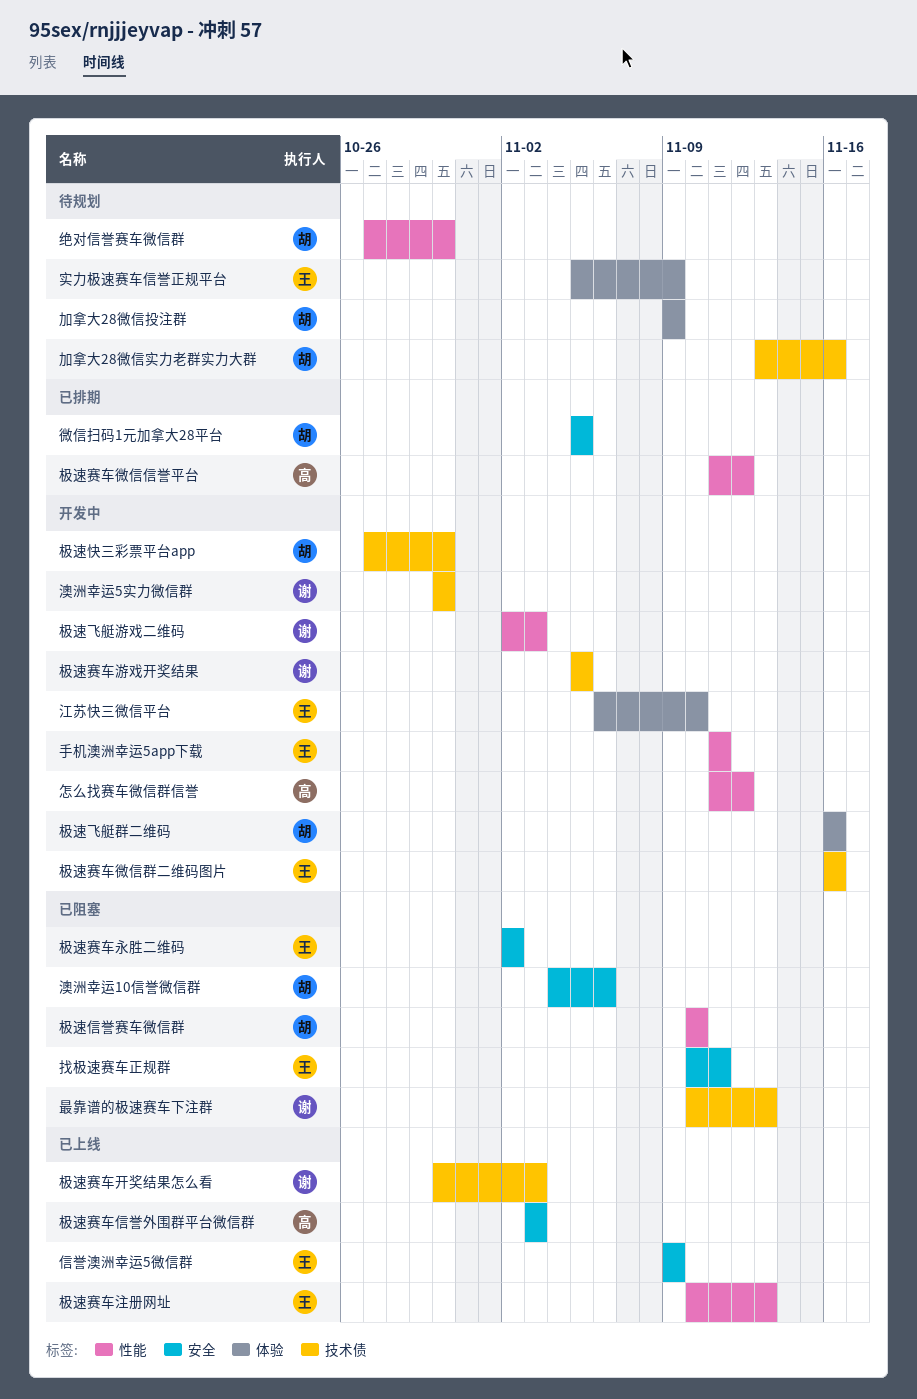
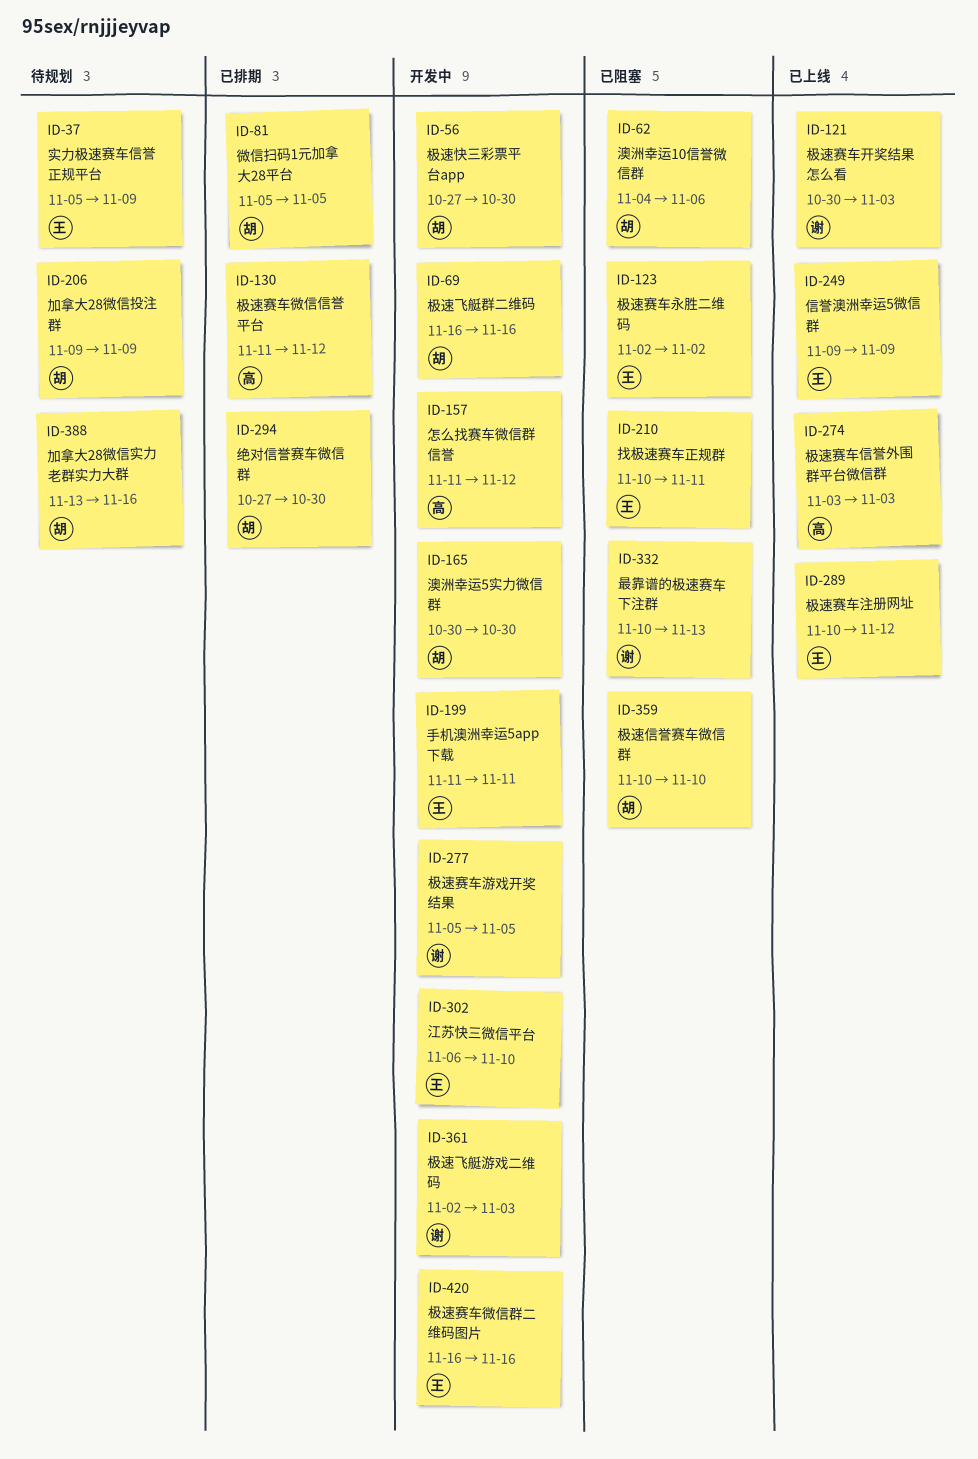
极速赛车注册网址, due: Nov 13 -> Nov 12
澳洲幸运5实力微信群, owner: 谢 -> 胡
绝对信誉赛车微信群, status: 待规划 -> 已排期

